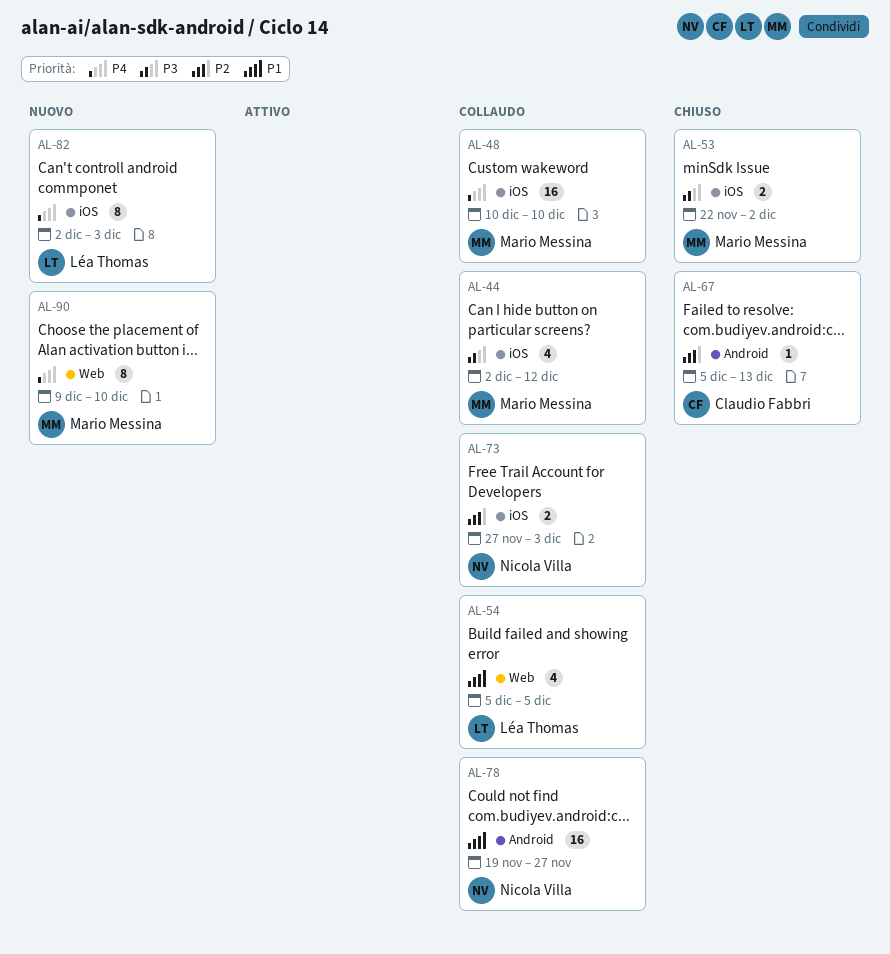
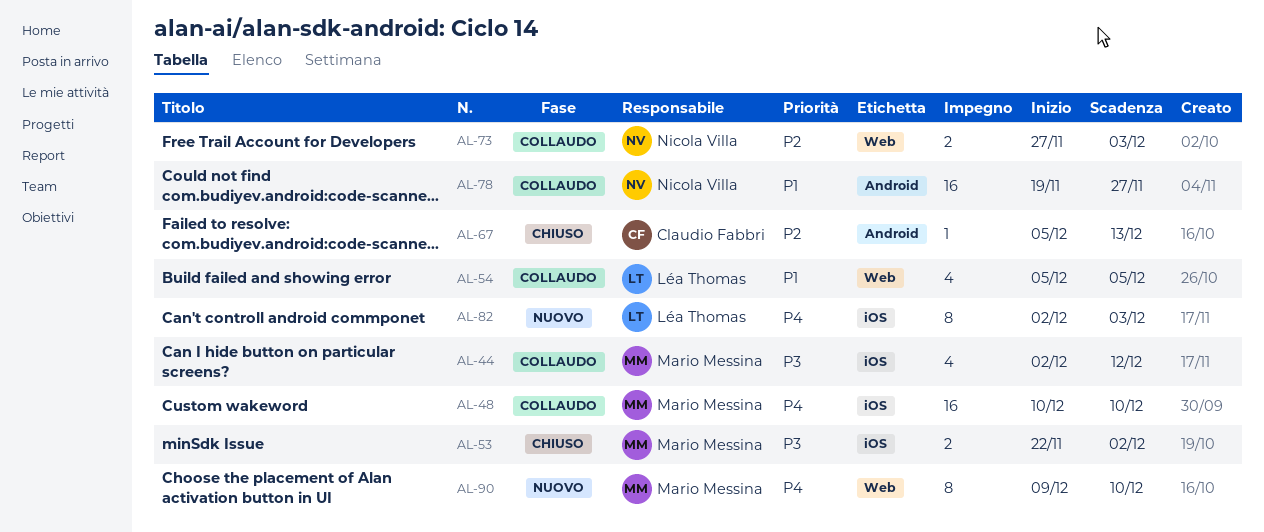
AL-73, label: iOS -> Web

